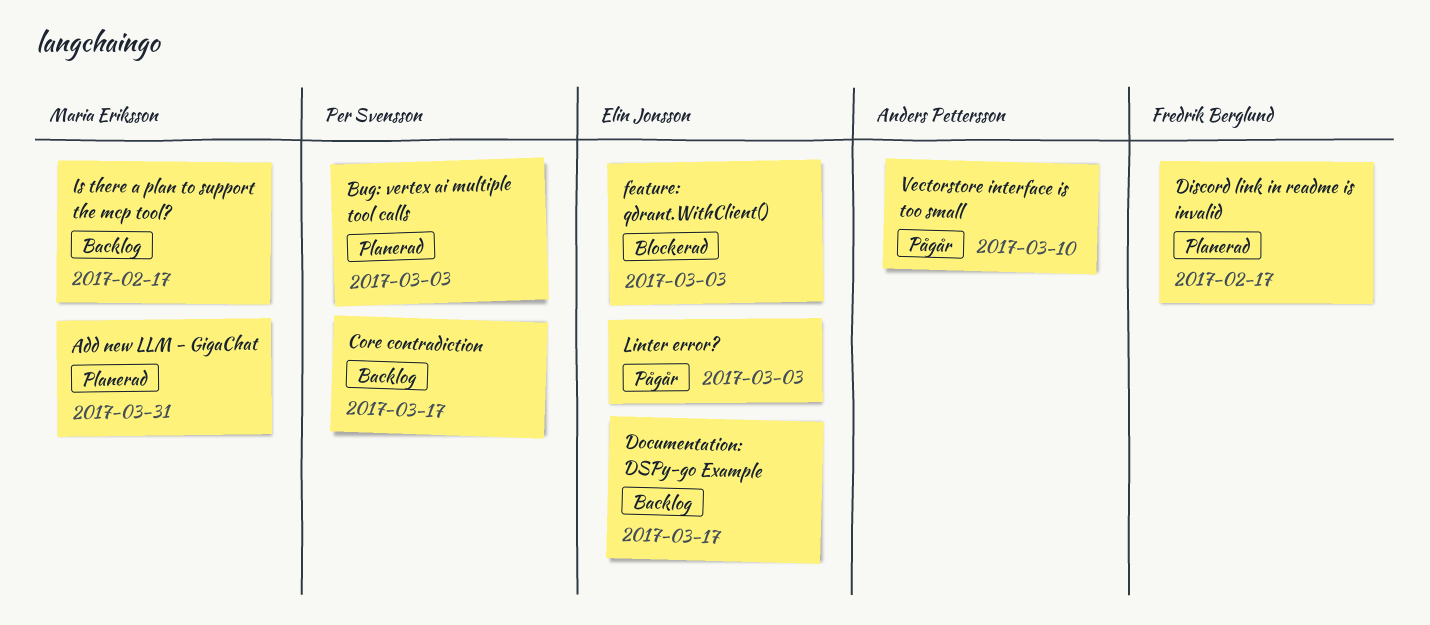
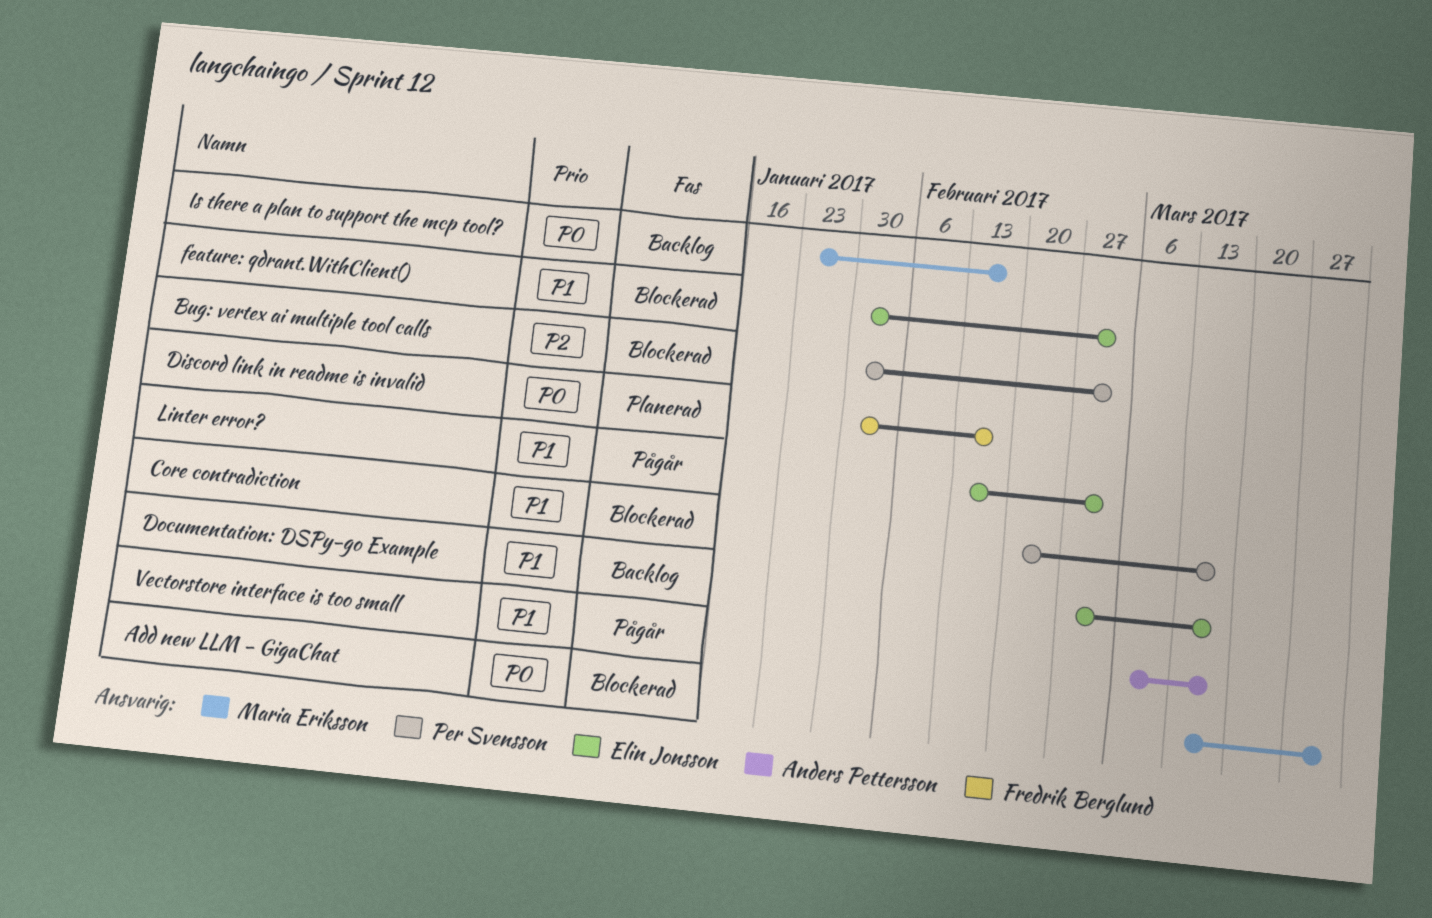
Add new LLM - GigaChat, status: Planerad -> Blockerad
Bug: vertex ai multiple tool calls, status: Planerad -> Blockerad
Core contradiction, status: Backlog -> Blockerad
Vectorstore interface is too small, due: Mar 10 -> Mar 17

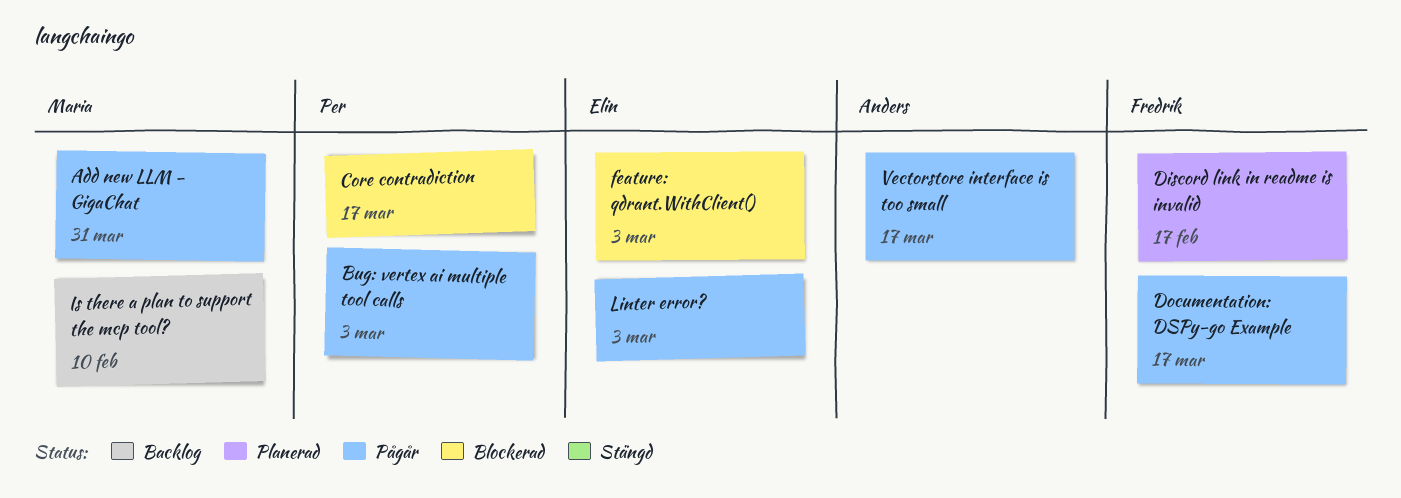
Add new LLM - GigaChat, status: Blockerad -> Pågår
Bug: vertex ai multiple tool calls, status: Blockerad -> Pågår
Documentation: DSPy-go Example, status: Backlog -> Pågår
Documentation: DSPy-go Example, owner: Elin Jonsson -> Fredrik Berglund
Is there a plan to support the mcp tool?, due: Feb 17 -> Feb 10

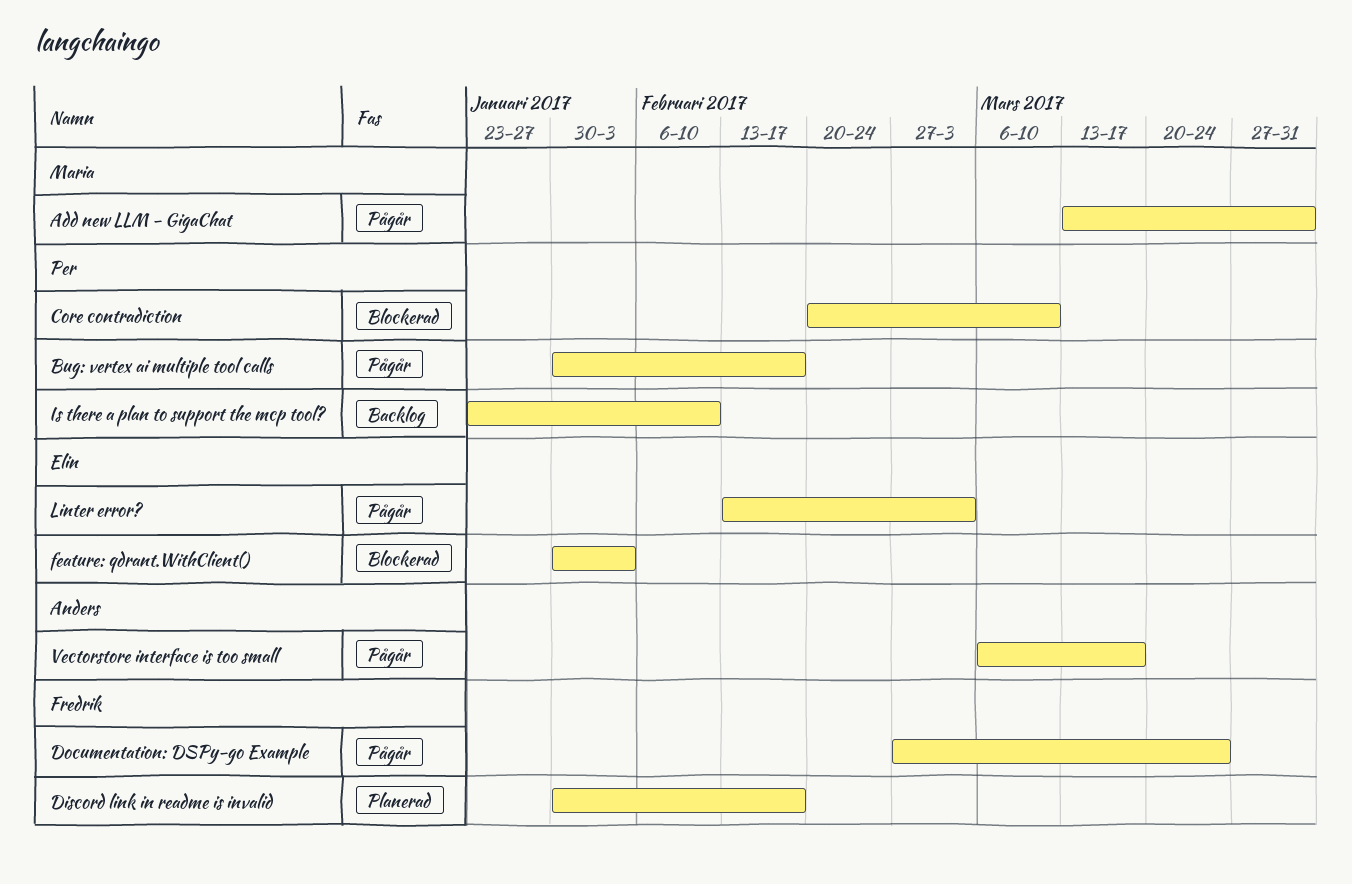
Bug: vertex ai multiple tool calls, due: Mar 3 -> Feb 17
Core contradiction, due: Mar 17 -> Mar 10
Documentation: DSPy-go Example, due: Mar 17 -> Mar 24
feature: qdrant.WithClient(), due: Mar 3 -> Feb 3
Is there a plan to support the mcp tool?, owner: Maria -> Per

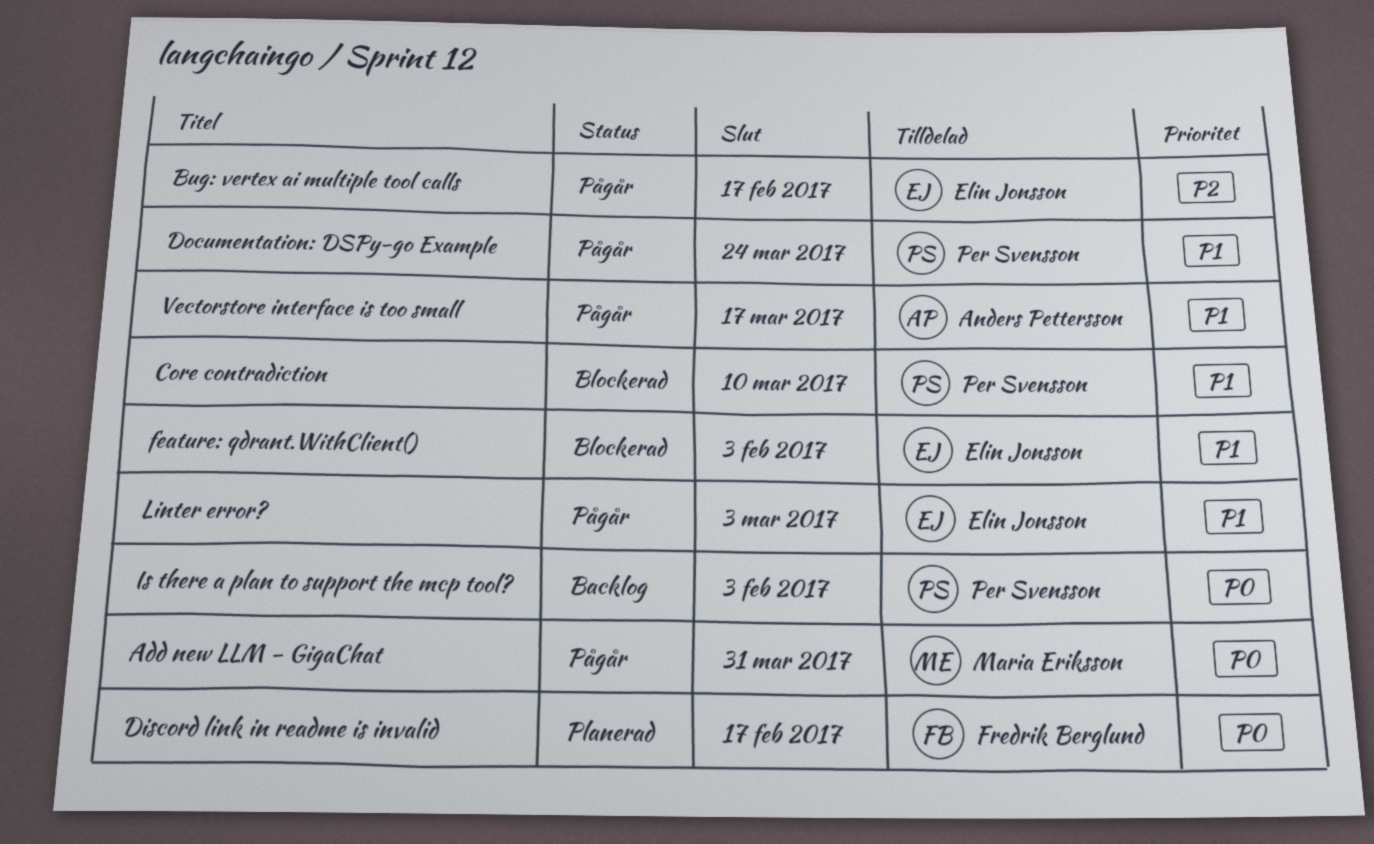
Bug: vertex ai multiple tool calls, owner: Per Svensson -> Elin Jonsson
Documentation: DSPy-go Example, owner: Fredrik Berglund -> Per Svensson
Is there a plan to support the mcp tool?, due: Feb 10 -> Feb 3

